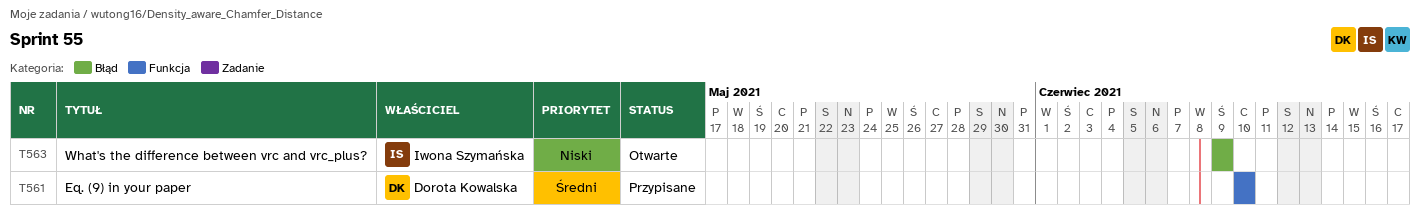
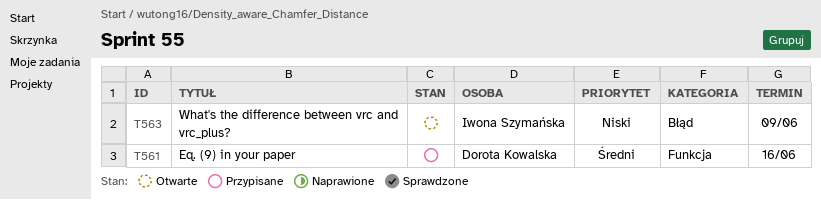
T561, due: Jun 10 -> Jun 16

